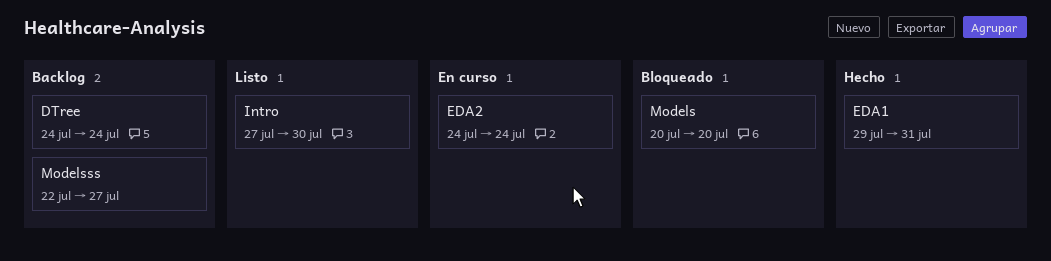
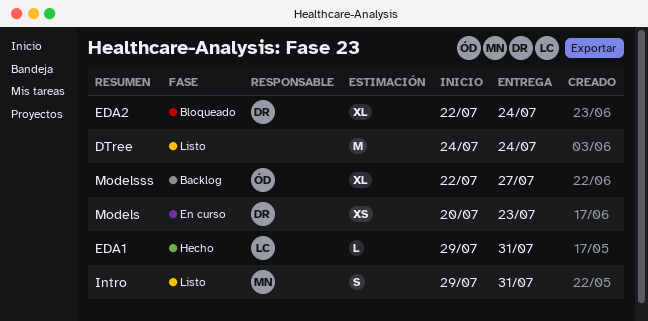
DTree, status: Backlog -> Listo
EDA2, status: En curso -> Bloqueado
EDA2, start: Jul 24 -> Jul 22
Intro, start: Jul 27 -> Jul 29
Intro, due: Jul 30 -> Jul 31
Models, status: Bloqueado -> En curso
Models, due: Jul 20 -> Jul 23

